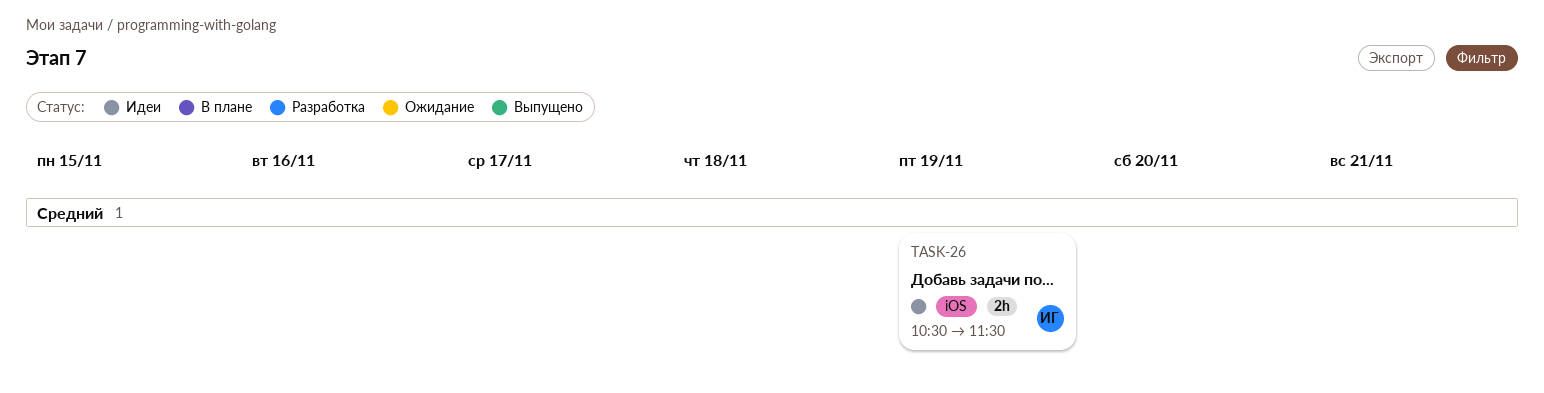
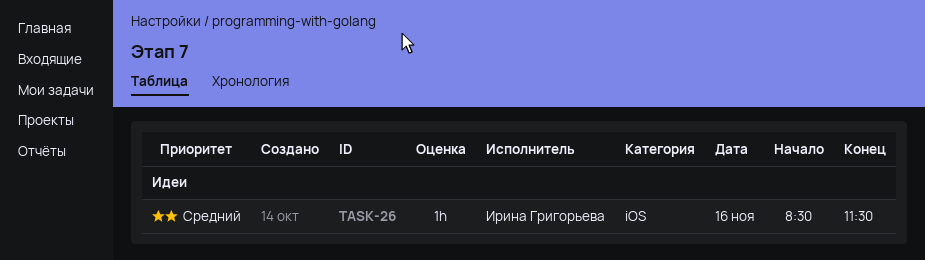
TASK-26, estimate: 2h -> 1h
TASK-26, day: Nov 19 -> Nov 16
TASK-26, begins: 10:30 -> 08:30

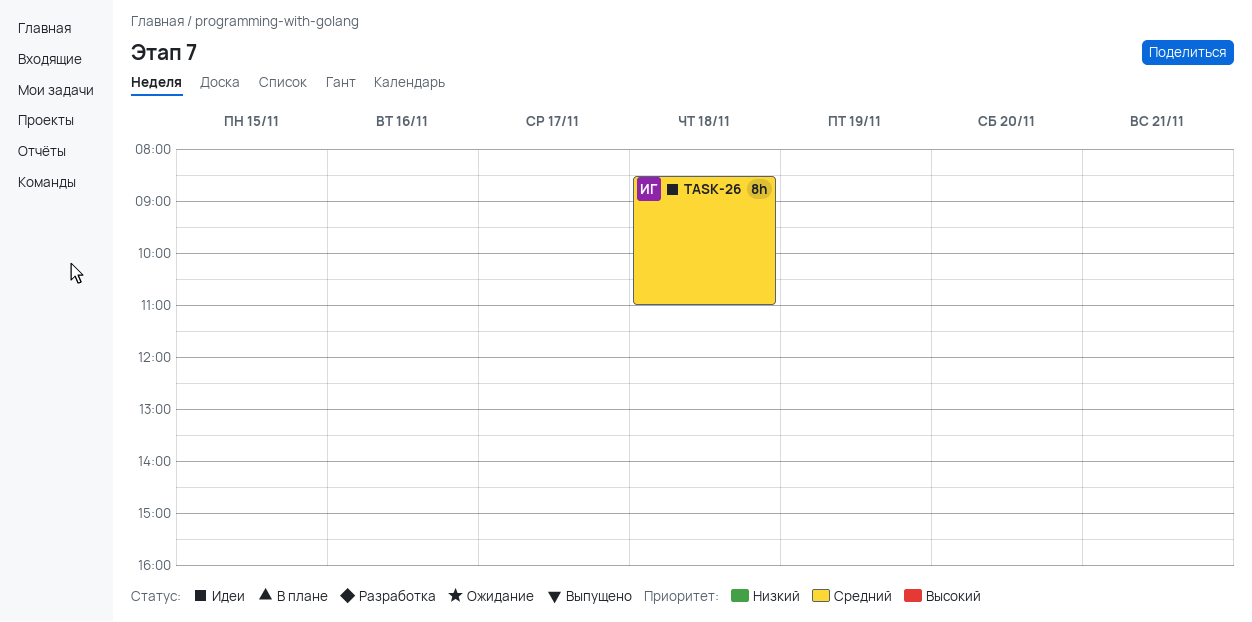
TASK-26, estimate: 1h -> 8h
TASK-26, day: Nov 16 -> Nov 18
TASK-26, ends: 11:30 -> 11:00

